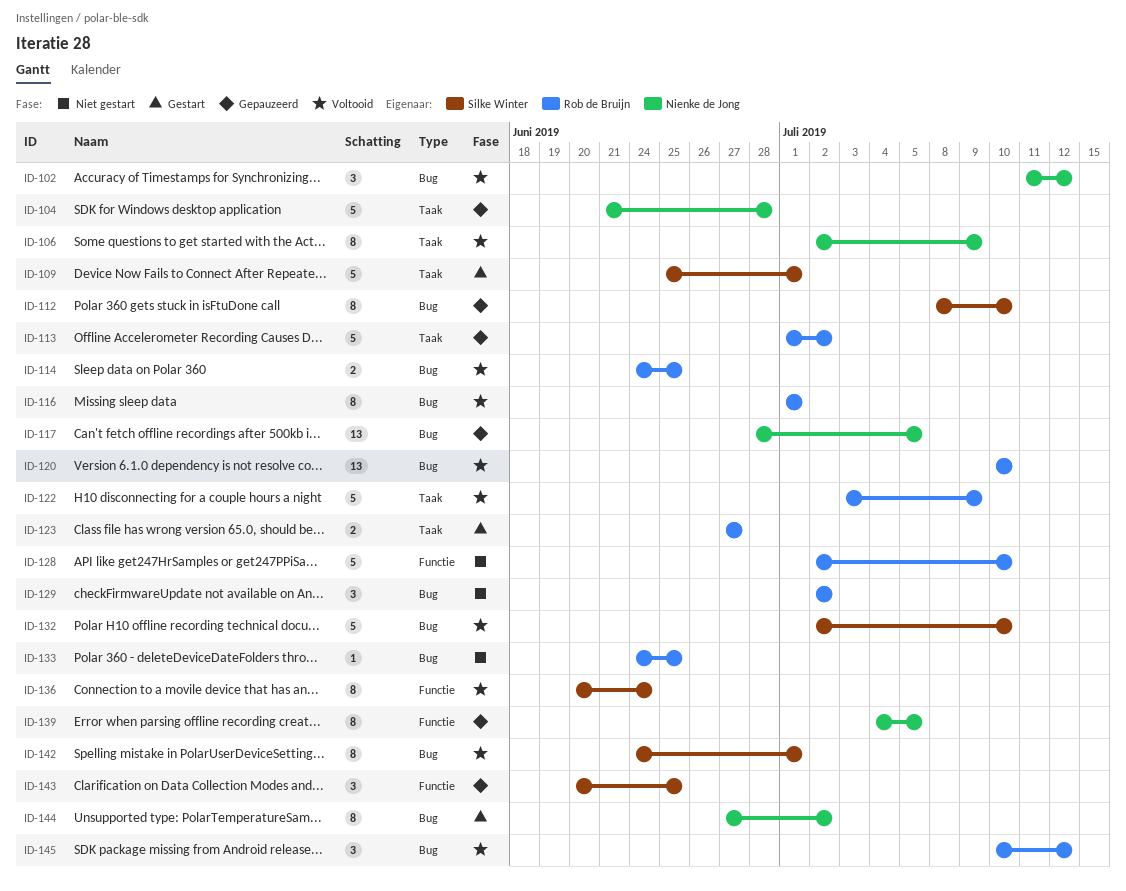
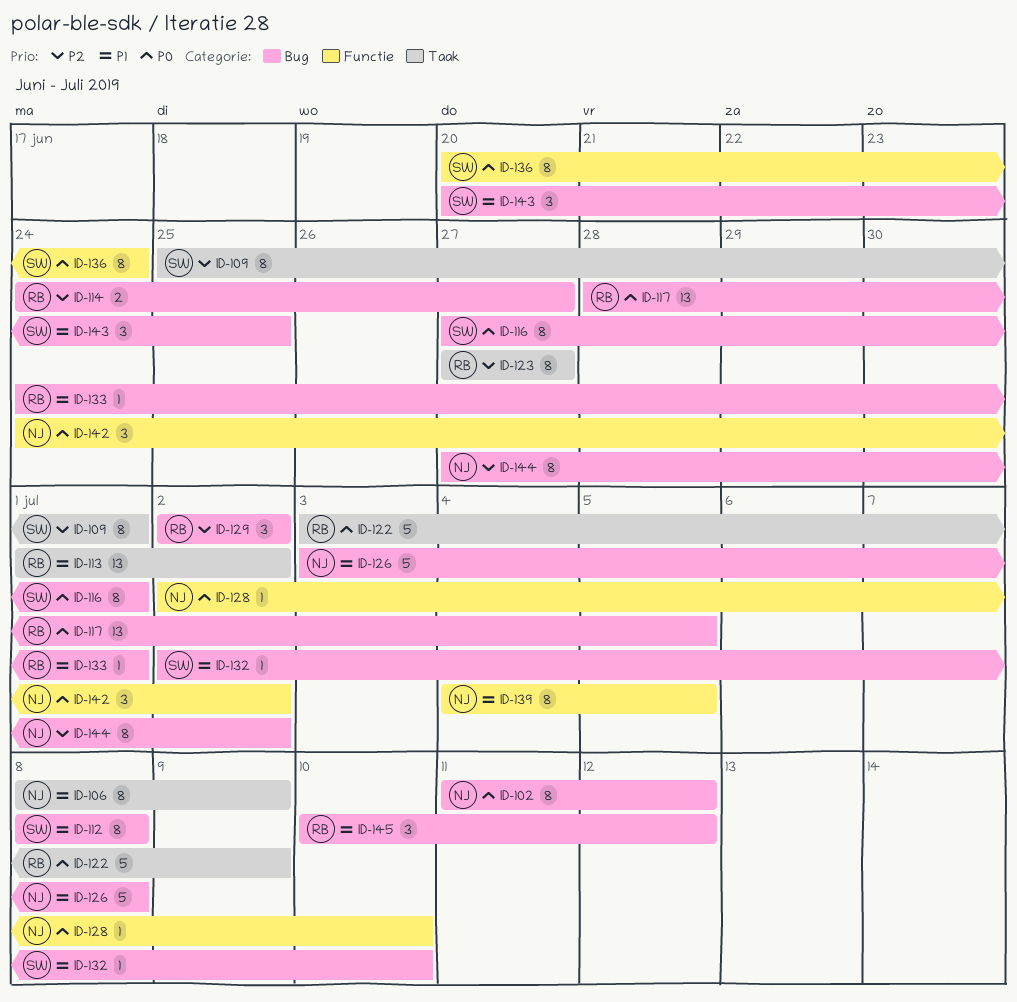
ID-102, estimate: 3 -> 8
ID-104: present -> none
ID-106, start: Jul 2 -> Jul 8
ID-109, estimate: 5 -> 8
ID-112, due: Jul 10 -> Jul 8
ID-113, estimate: 5 -> 13
ID-114, due: Jun 25 -> Jun 27
ID-116, owner: Rob de Bruijn -> Silke Winter
ID-116, start: Jul 1 -> Jun 27
ID-117, owner: Nienke de Jong -> Rob de Bruijn
ID-120: present -> none
ID-123, estimate: 2 -> 8
ID-126: none -> present
ID-128, owner: Rob de Bruijn -> Nienke de Jong
ID-128, estimate: 5 -> 1
ID-132, estimate: 5 -> 1
ID-133, due: Jun 25 -> Jul 1
ID-142, owner: Silke Winter -> Nienke de Jong
ID-142, label: Bug -> Functie
ID-142, estimate: 8 -> 3
ID-142, due: Jul 1 -> Jul 2
ID-143, label: Functie -> Bug

